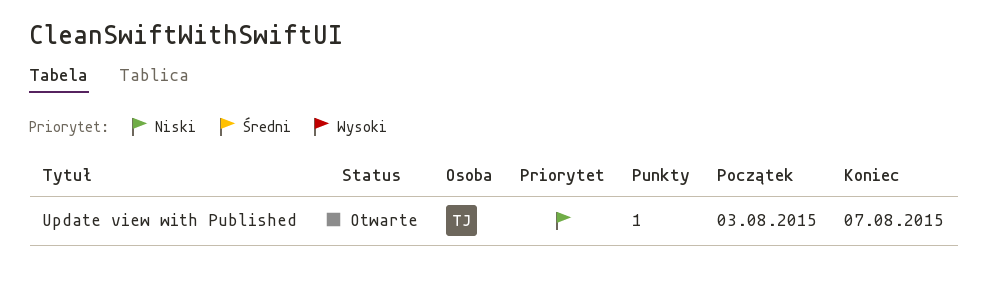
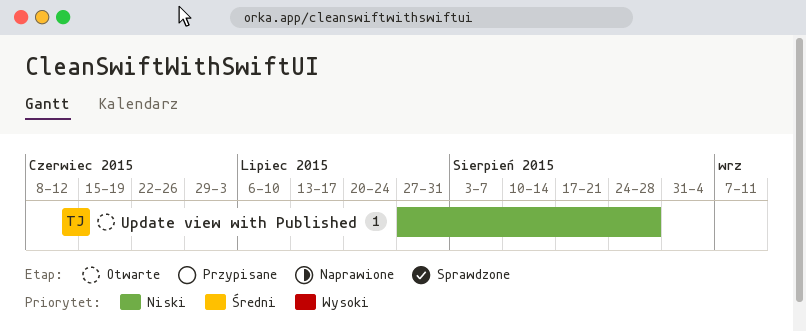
Update view with Published, start: Aug 3 -> Jul 27
Update view with Published, due: Aug 7 -> Aug 28

